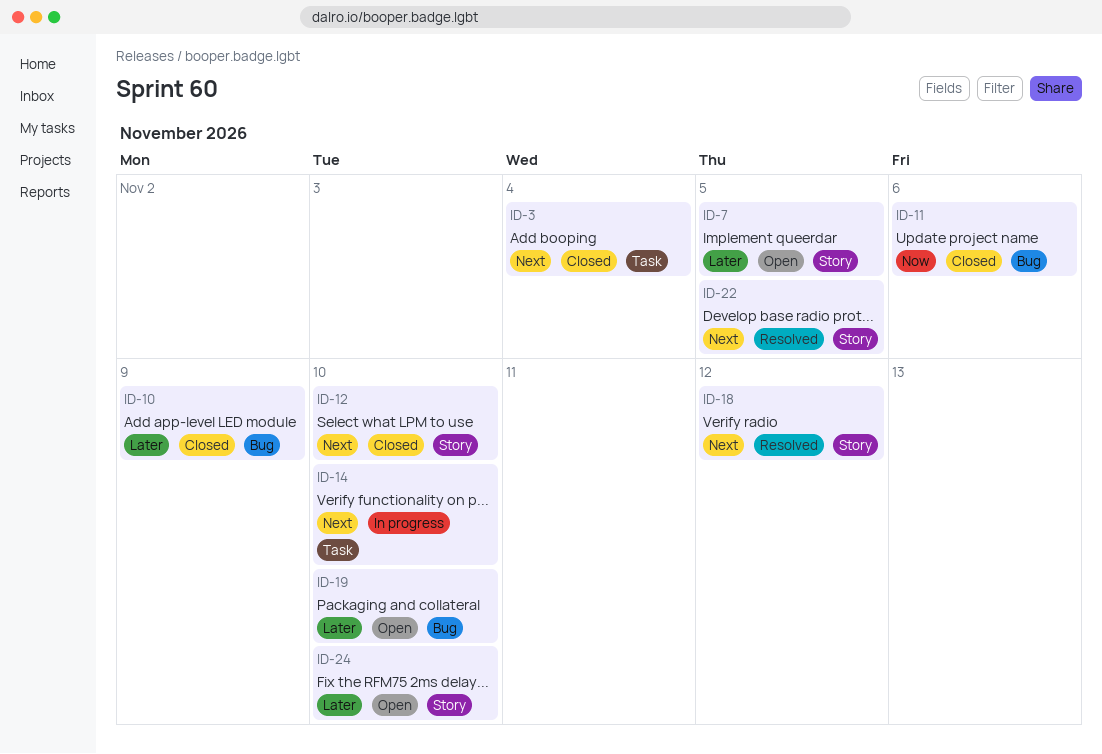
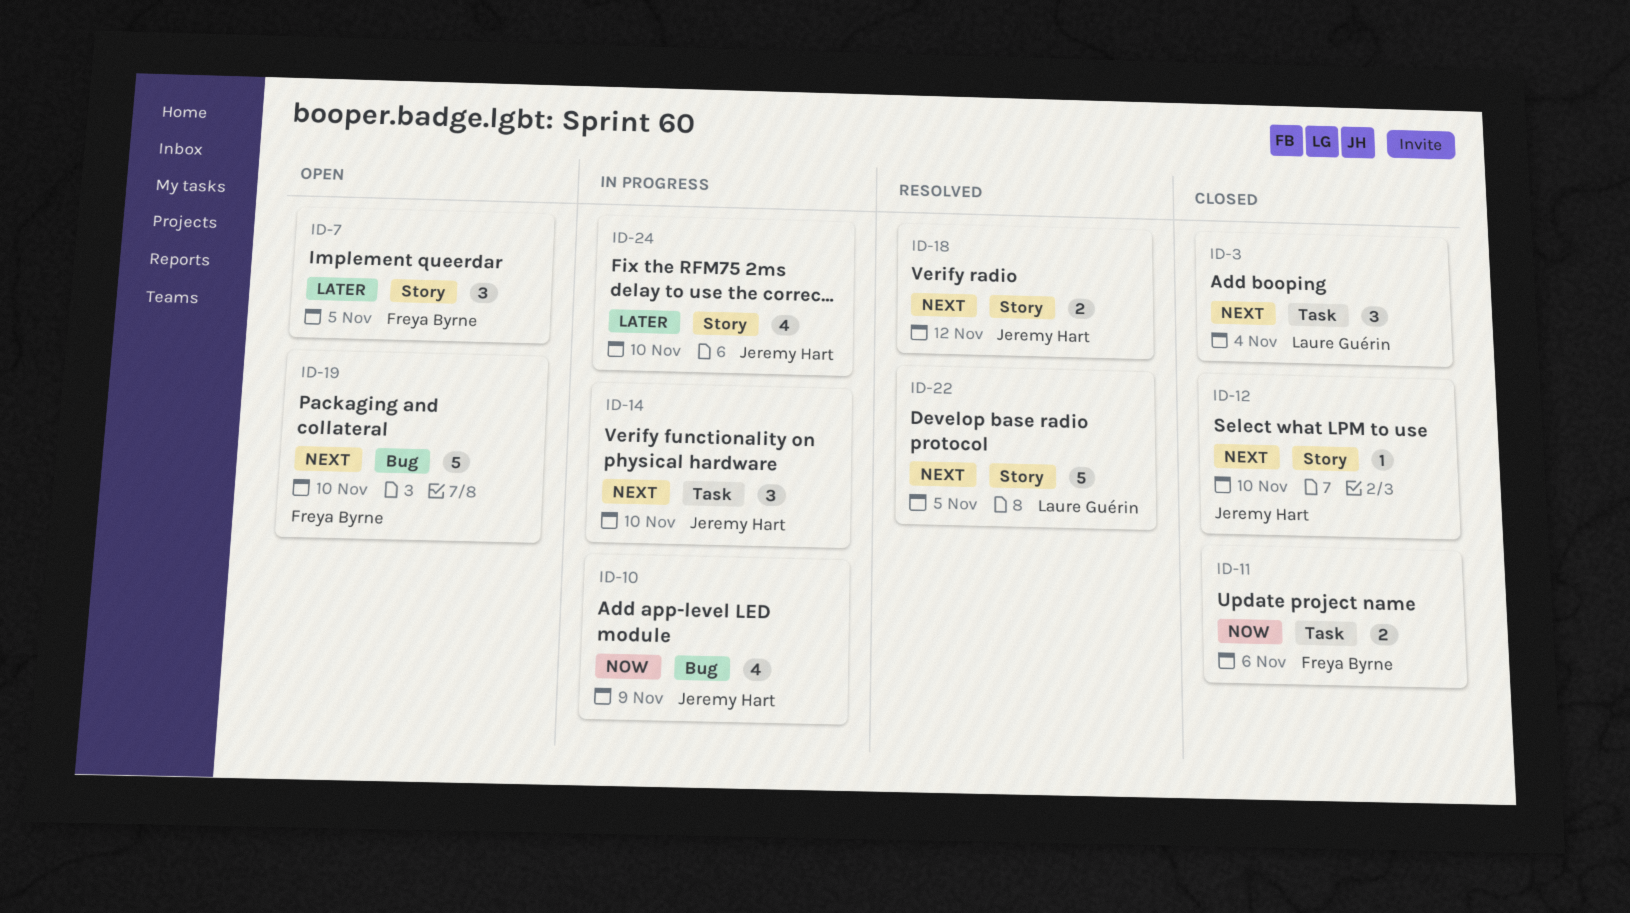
ID-10, status: Closed -> In progress
ID-10, priority: Later -> Now
ID-11, label: Bug -> Task
ID-19, priority: Later -> Next
ID-24, status: Open -> In progress

